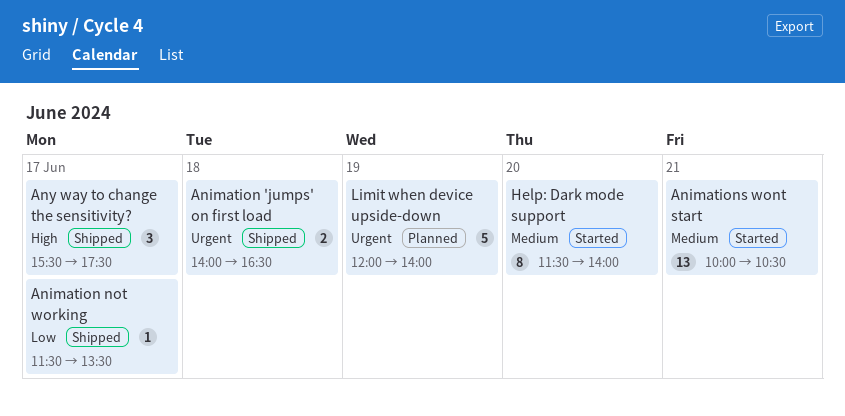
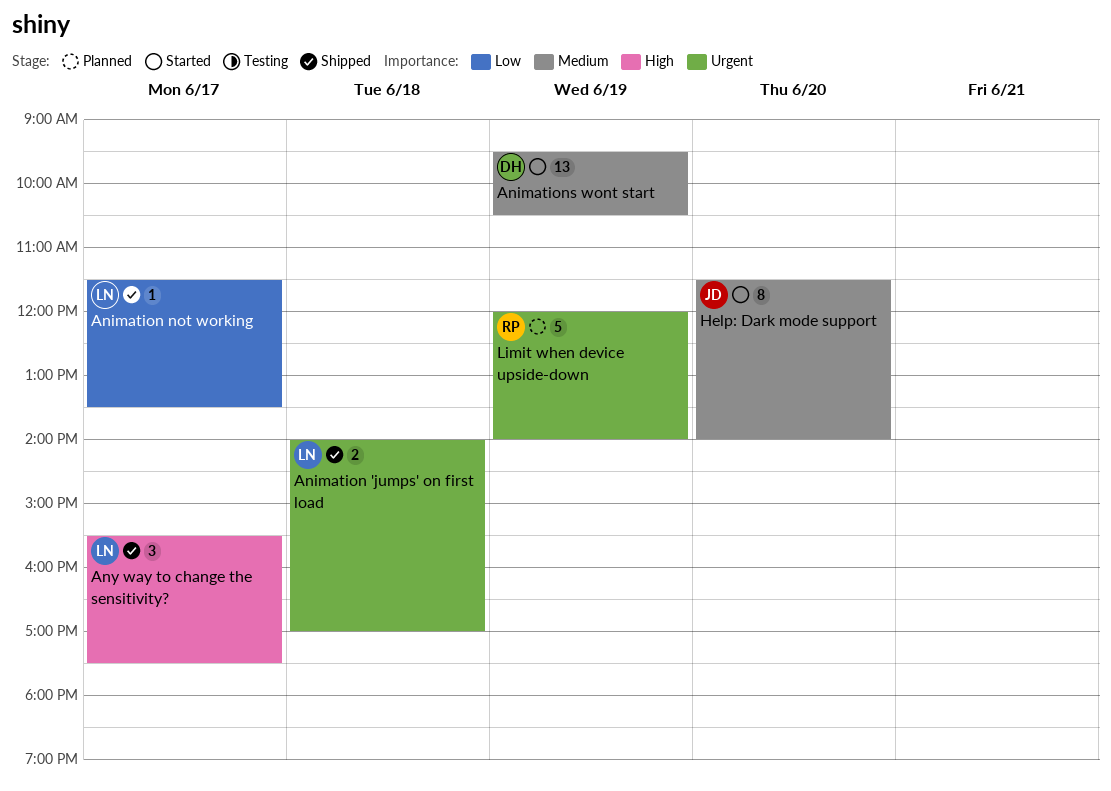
Animation 'jumps' on first load, ends: 16:30 -> 17:00
Animations wont start, day: Jun 21 -> Jun 19
Animations wont start, begins: 10:00 -> 09:30

